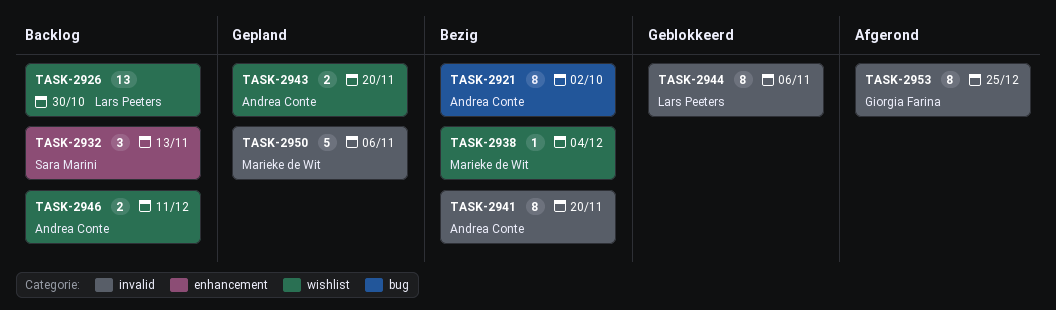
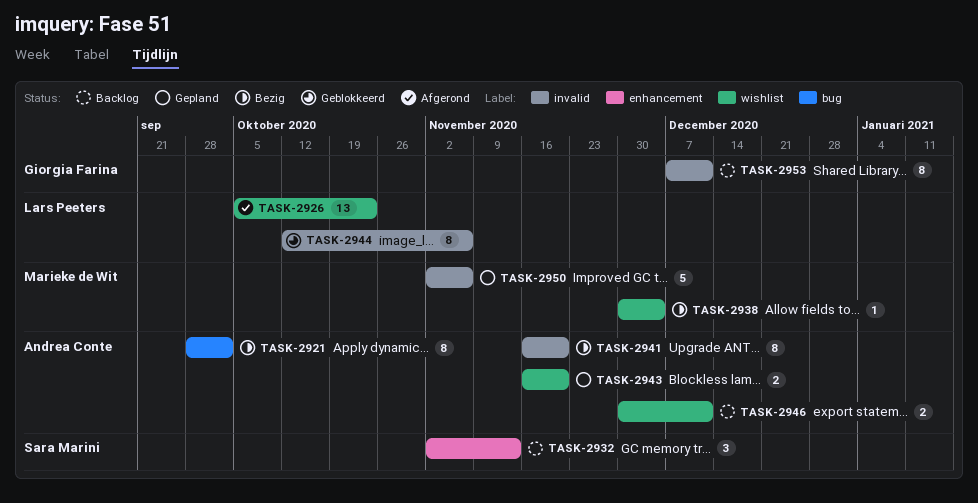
TASK-2926, status: Backlog -> Afgerond
TASK-2926, due: Oct 30 -> Oct 23
TASK-2953, status: Afgerond -> Backlog
TASK-2953, due: Dec 25 -> Dec 11

